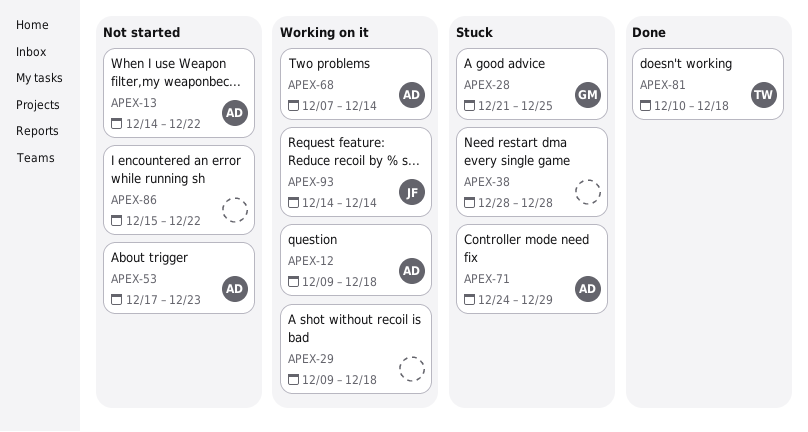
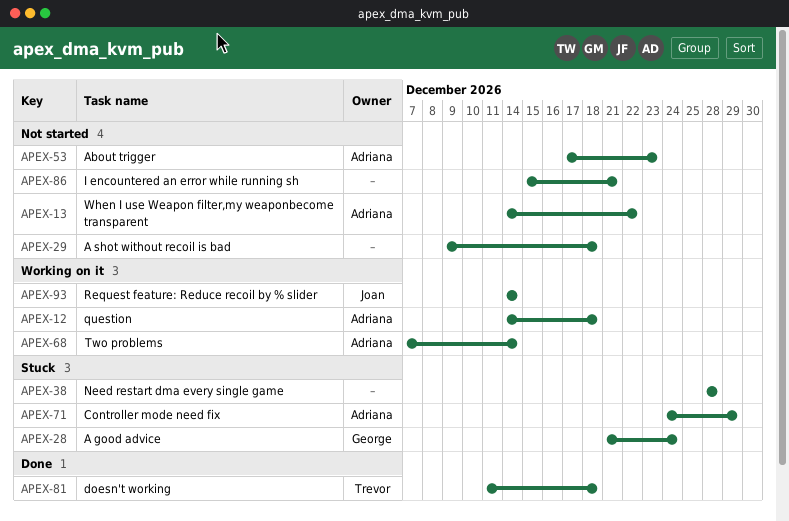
APEX-12, start: Dec 9 -> Dec 14
APEX-28, due: Dec 25 -> Dec 24
APEX-29, status: Working on it -> Not started
APEX-81, start: Dec 10 -> Dec 11
APEX-86, due: Dec 22 -> Dec 21

